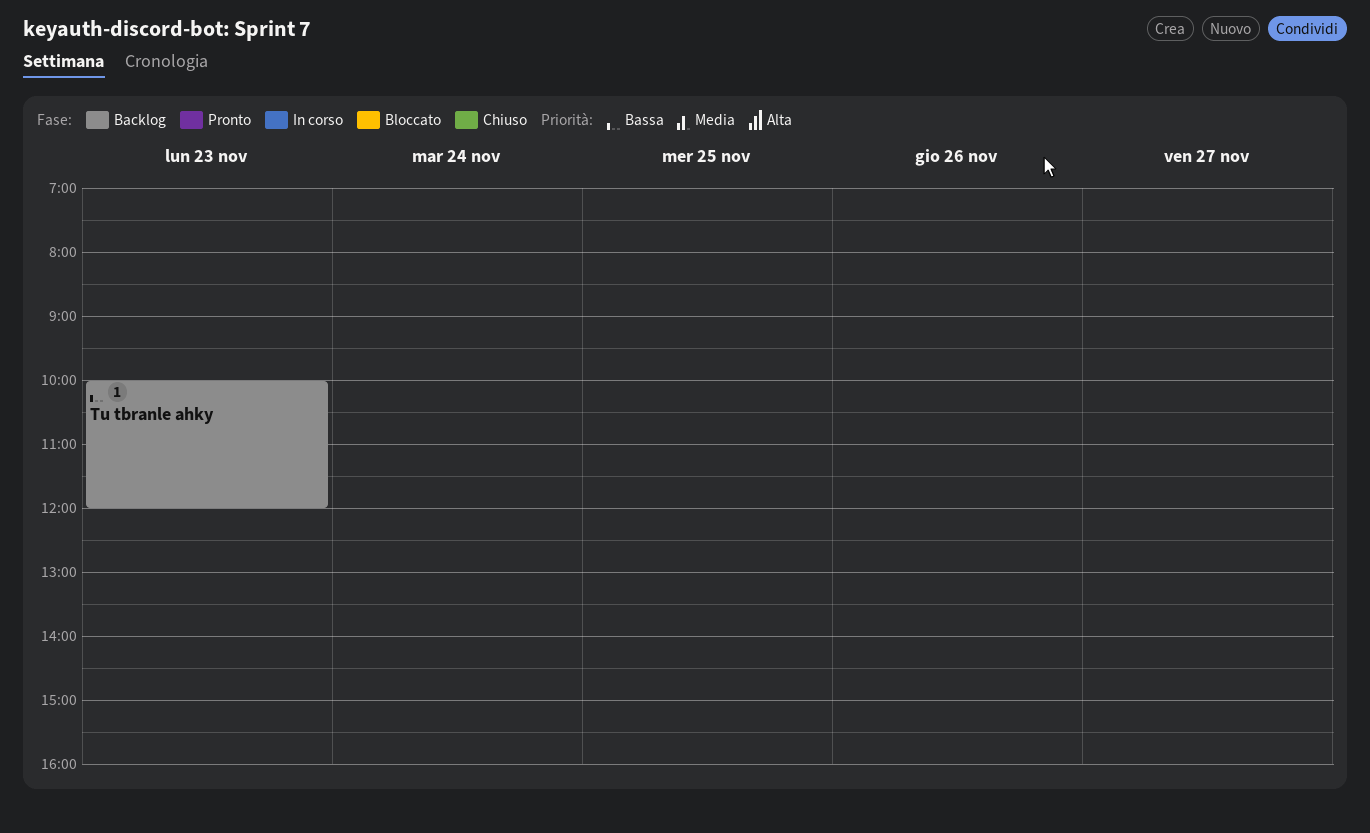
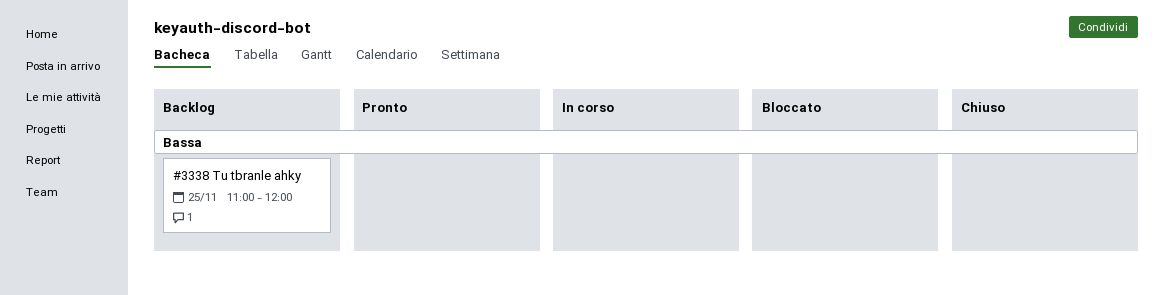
Tu tbranle ahky, day: Nov 23 -> Nov 25
Tu tbranle ahky, begins: 10:00 -> 11:00

